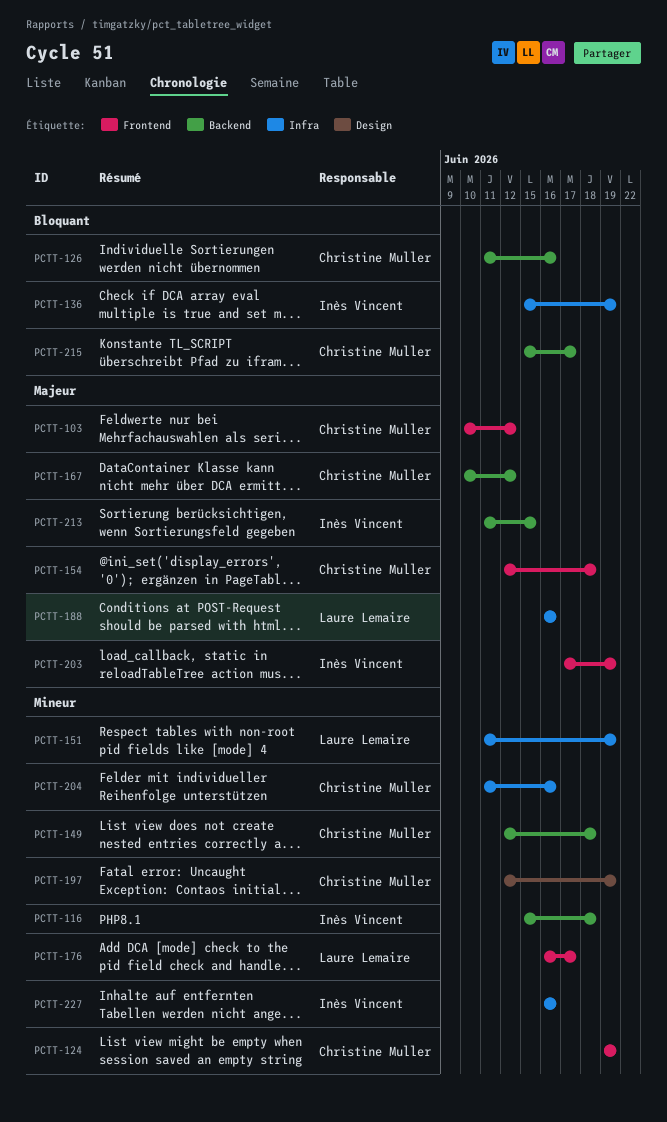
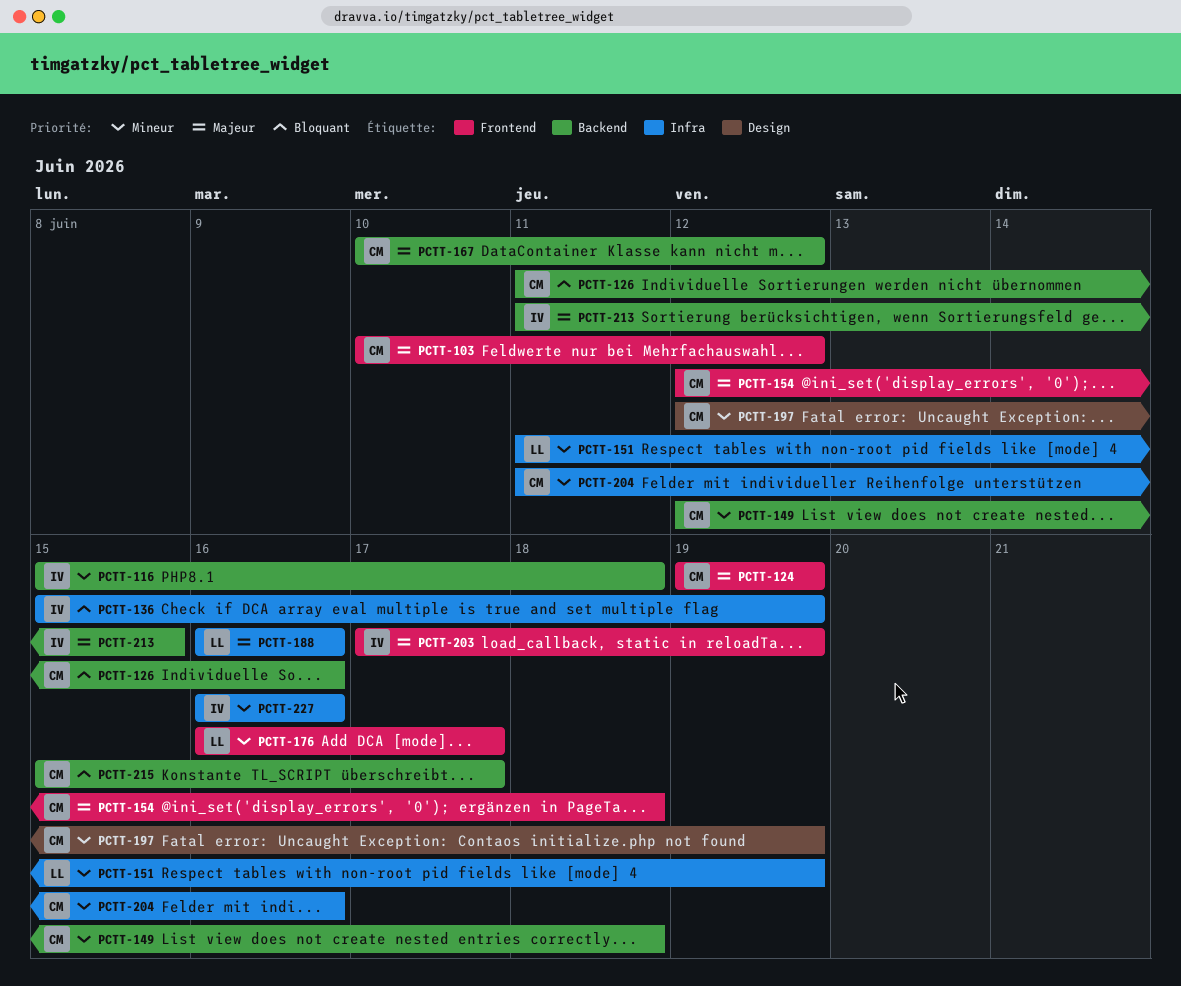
PCTT-124, priority: Mineur -> Majeur

